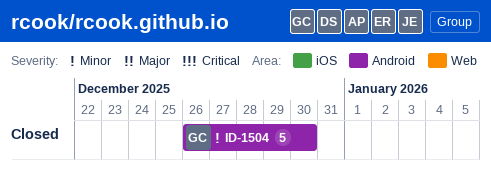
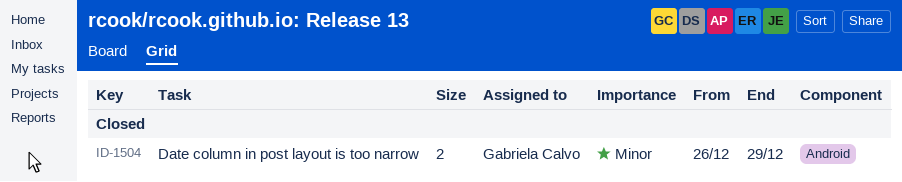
ID-1504, estimate: 5 -> 2
ID-1504, due: Dec 30 -> Dec 29

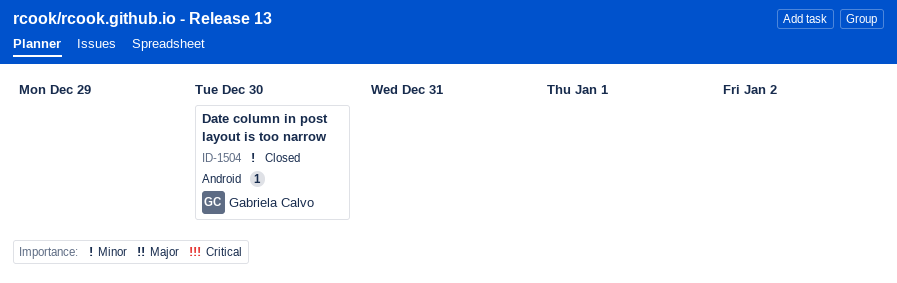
ID-1504, estimate: 2 -> 1
ID-1504, due: Dec 29 -> Dec 30

